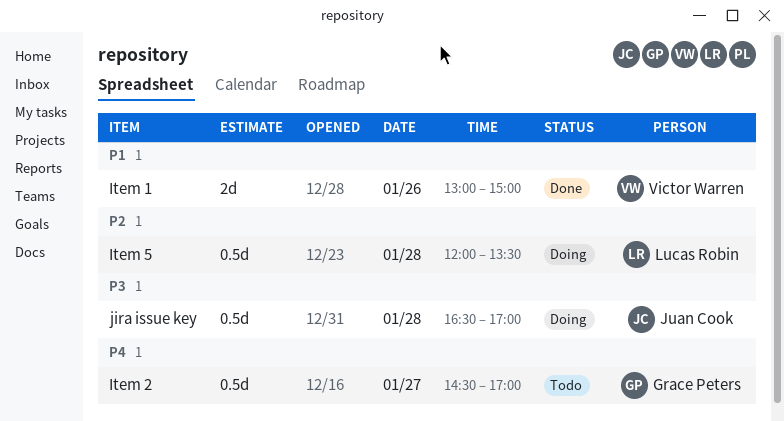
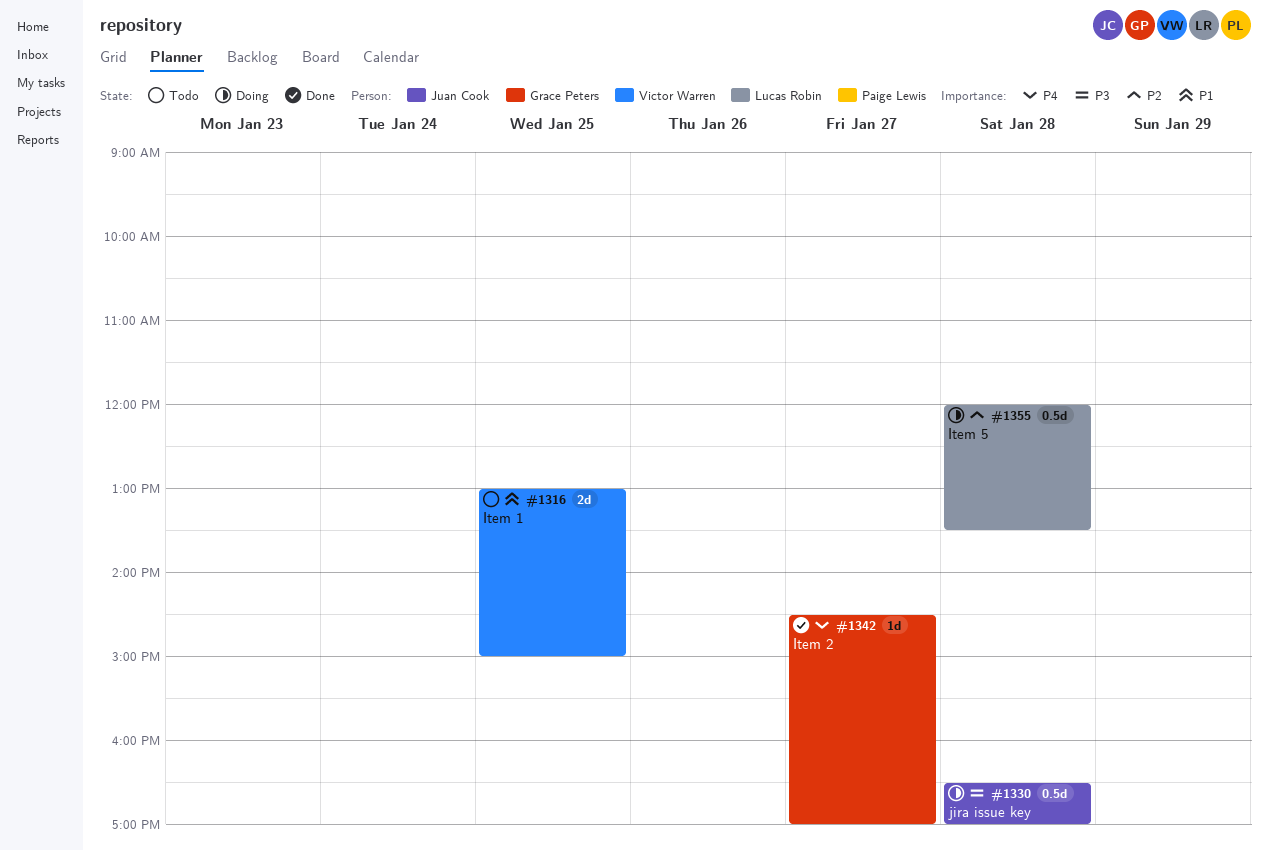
Item 1, status: Done -> Todo
Item 1, day: Jan 26 -> Jan 25
Item 2, status: Todo -> Done
Item 2, estimate: 0.5d -> 1d

